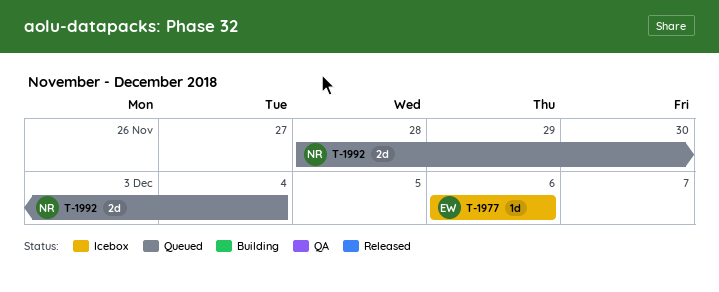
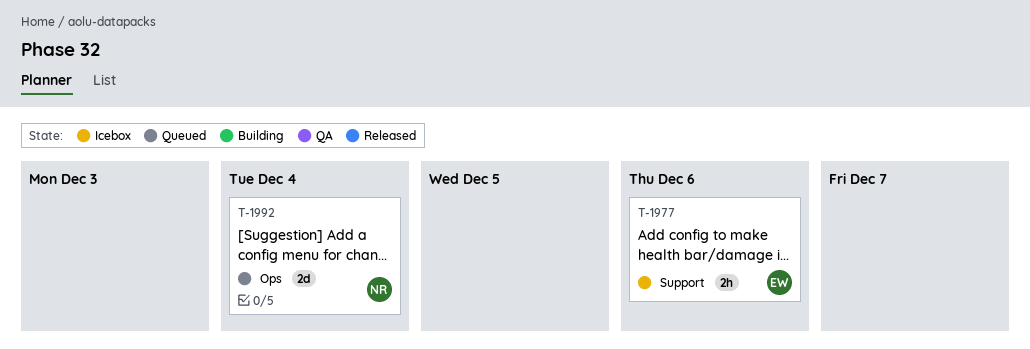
T-1977, estimate: 1d -> 2h

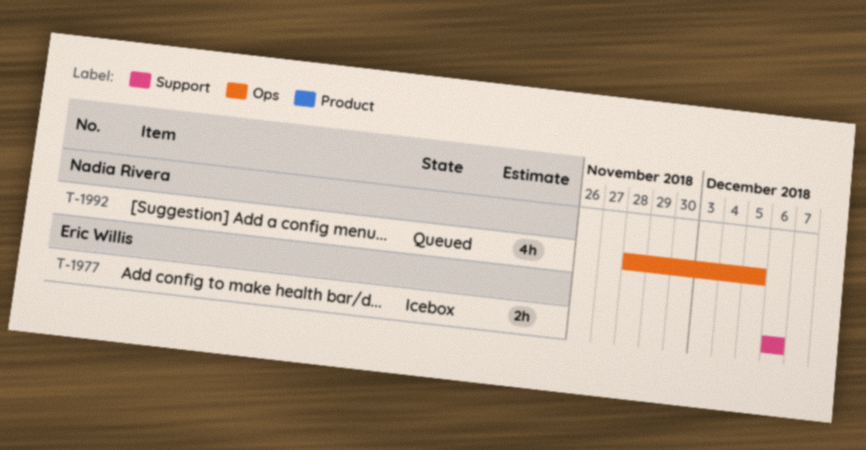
T-1992, estimate: 2d -> 4h
T-1992, due: Dec 4 -> Dec 5

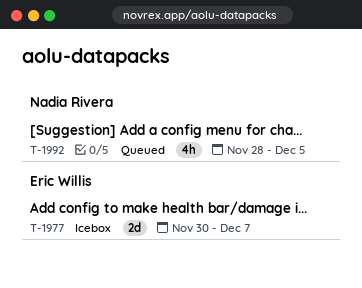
T-1977, estimate: 2h -> 2d
T-1977, start: Dec 6 -> Nov 30
T-1977, due: Dec 6 -> Dec 7

